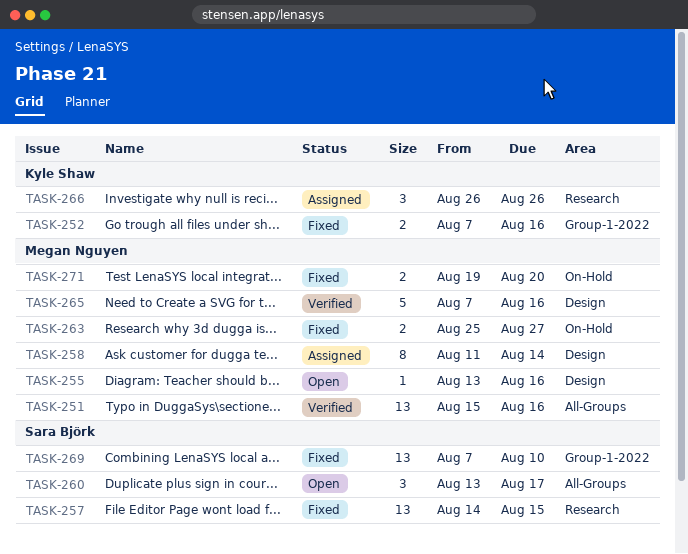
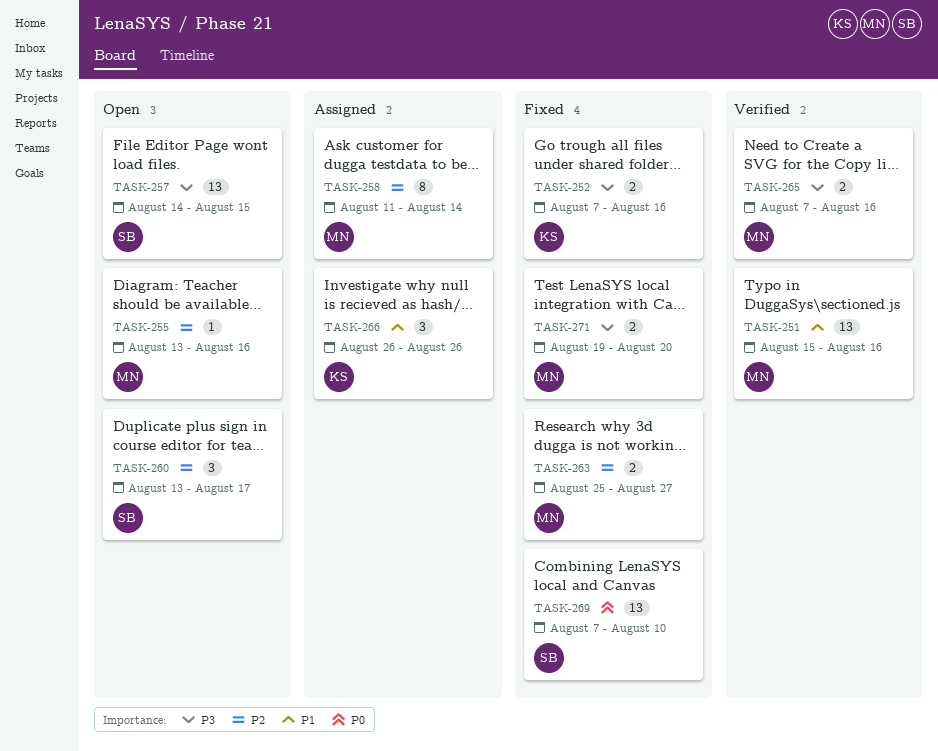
TASK-257, status: Fixed -> Open
TASK-265, estimate: 5 -> 2

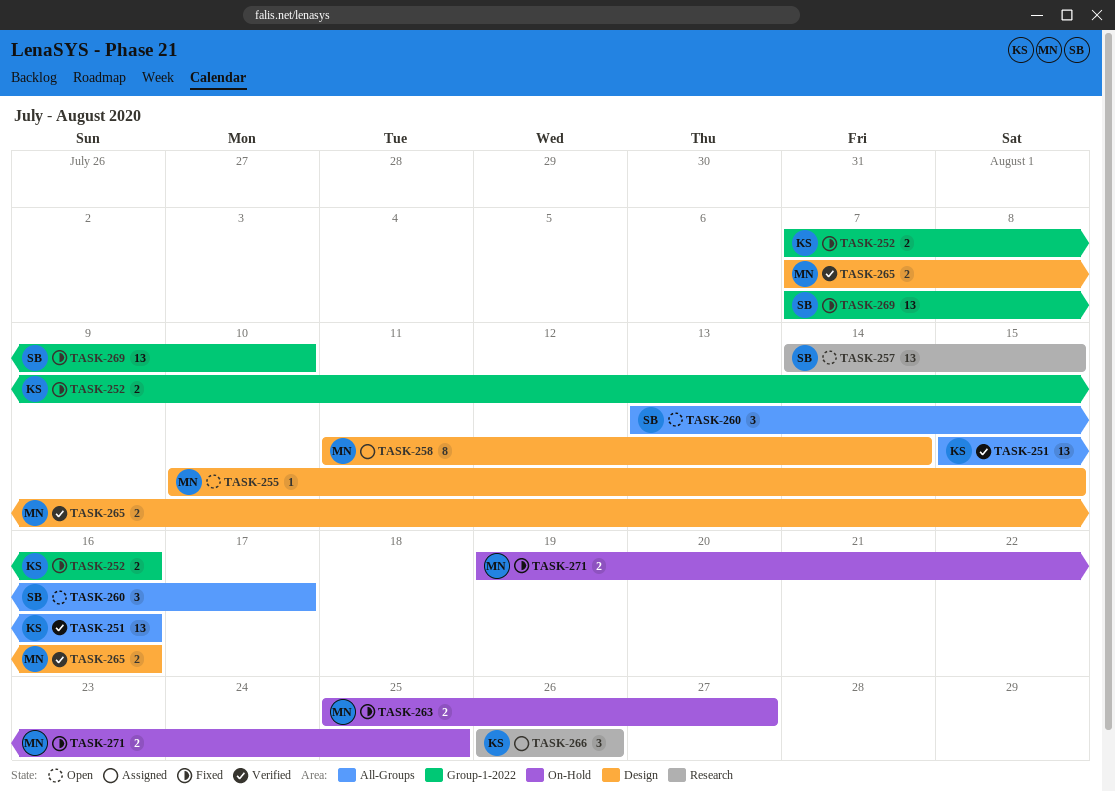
TASK-251, owner: MN -> KS
TASK-255, start: Aug 13 -> Aug 10
TASK-255, due: Aug 16 -> Aug 15
TASK-271, due: Aug 20 -> Aug 25

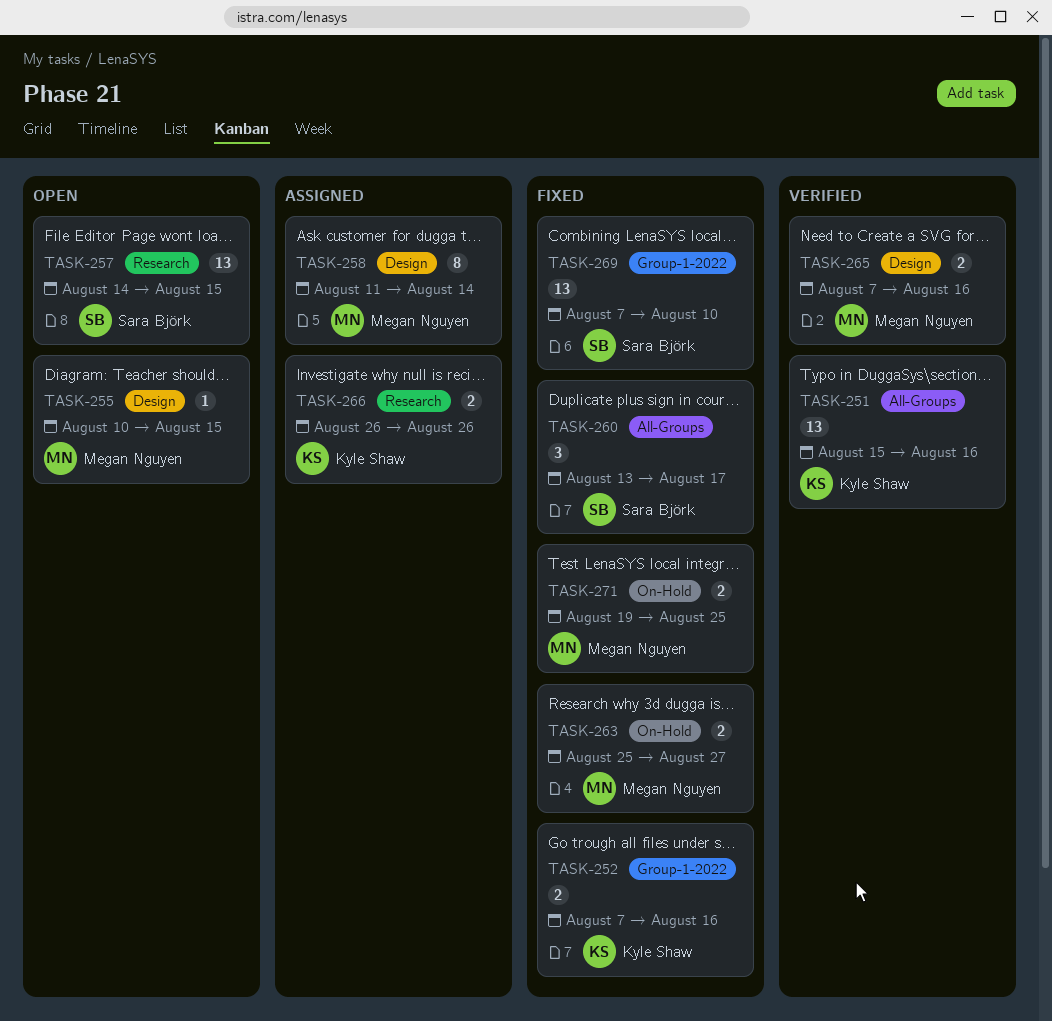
TASK-260, status: Open -> Fixed
TASK-266, estimate: 3 -> 2

